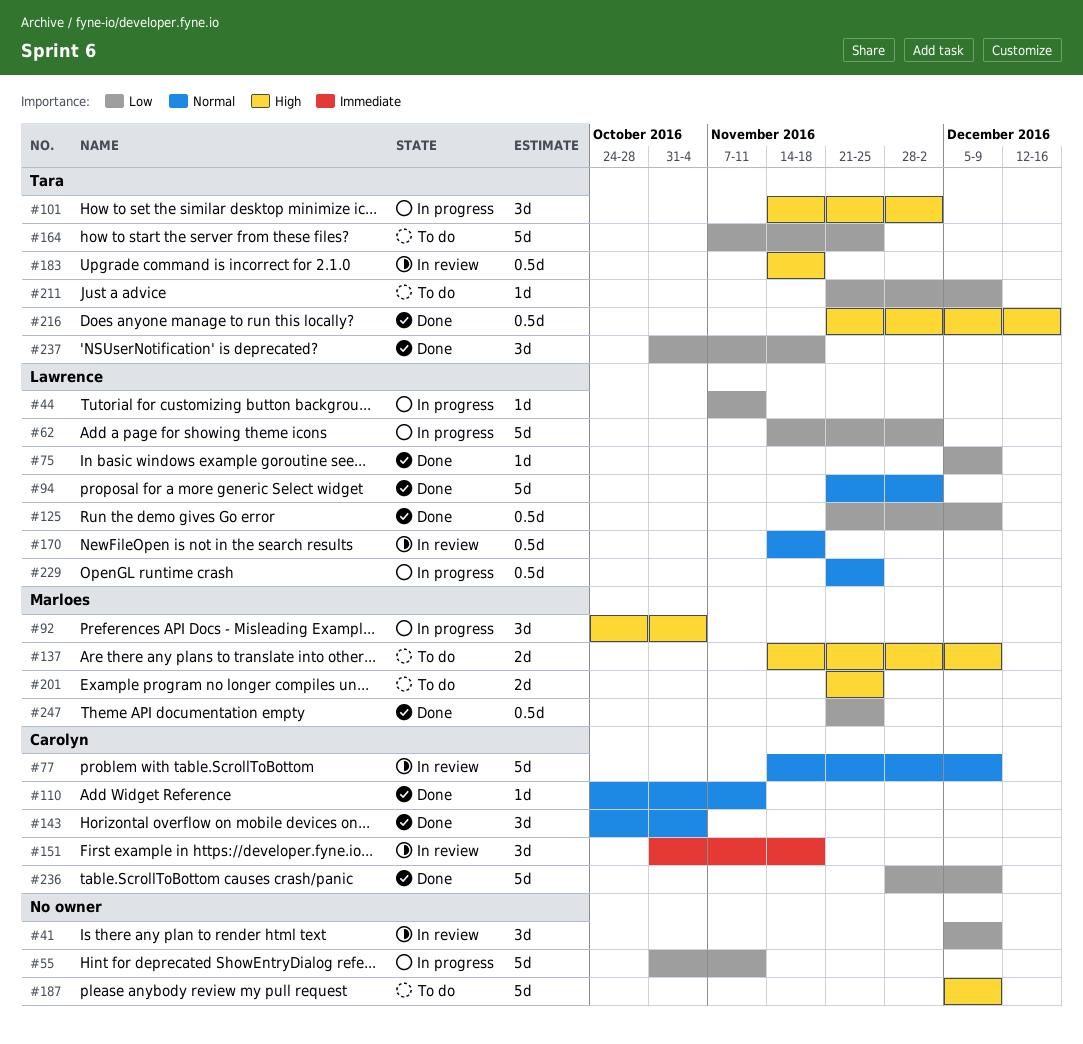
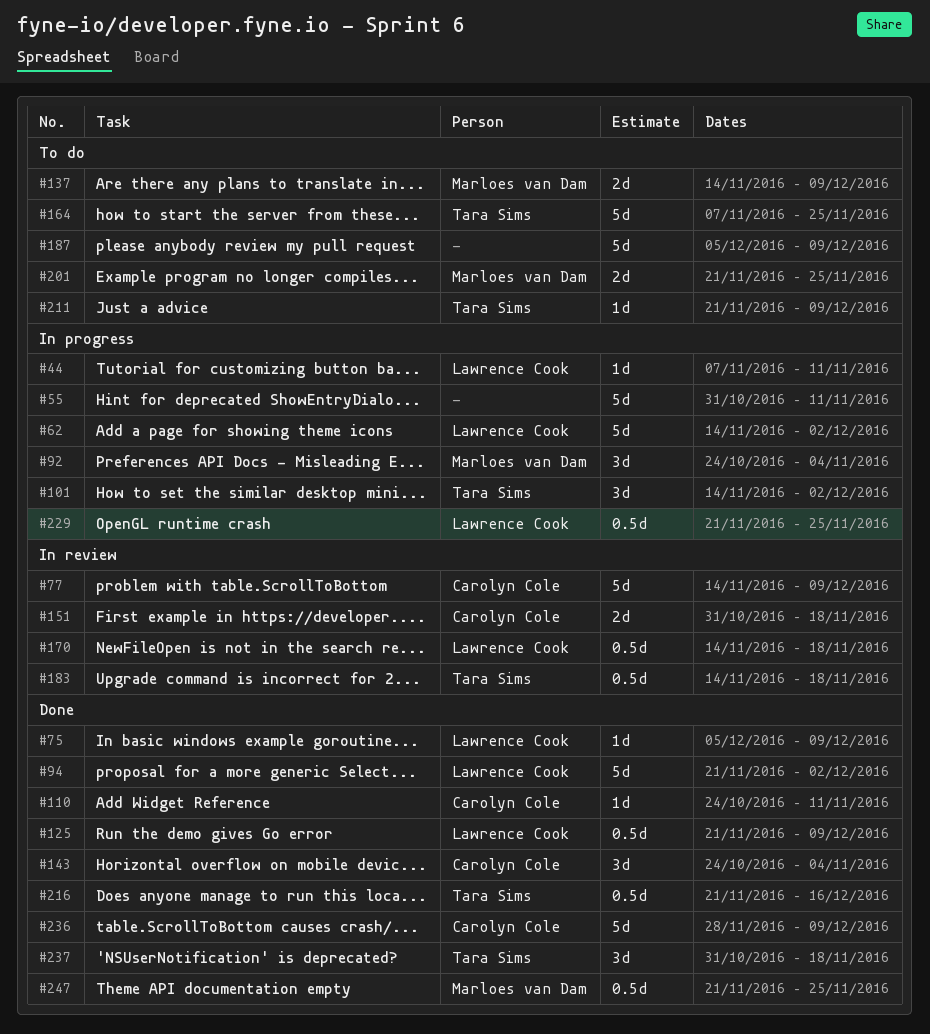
#41: present -> none
#151, estimate: 3d -> 2d

